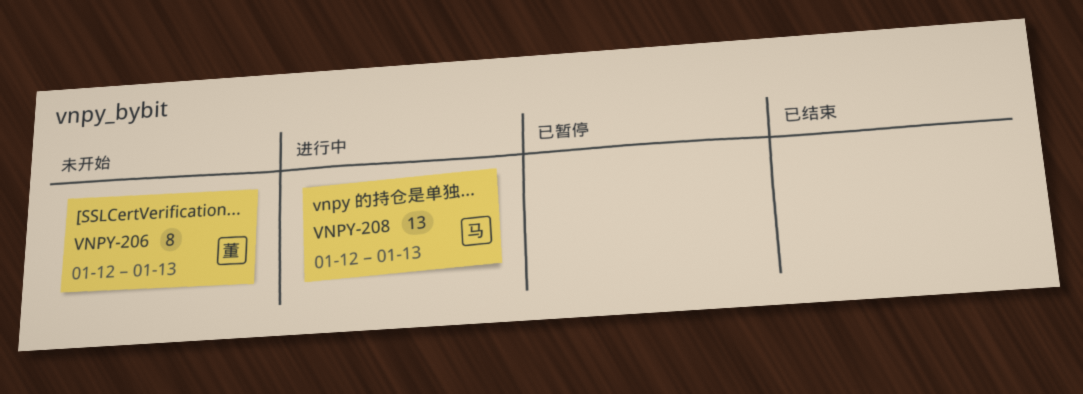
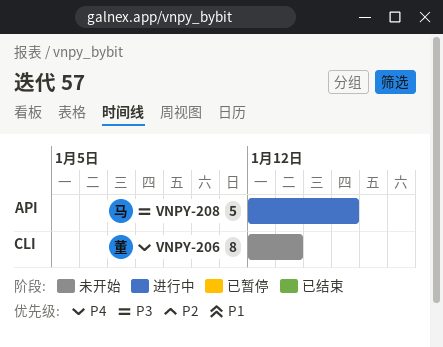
VNPY-208, estimate: 13 -> 5
VNPY-208, due: Jan 13 -> Jan 15

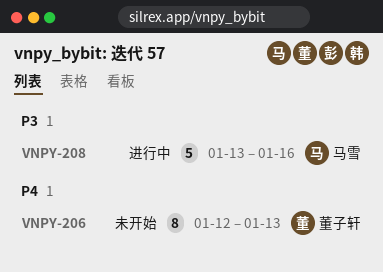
VNPY-208, start: Jan 12 -> Jan 13
VNPY-208, due: Jan 15 -> Jan 16

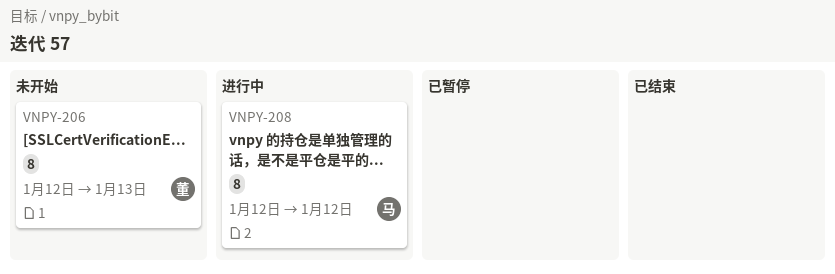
VNPY-208, estimate: 5 -> 8
VNPY-208, start: Jan 13 -> Jan 12
VNPY-208, due: Jan 16 -> Jan 12

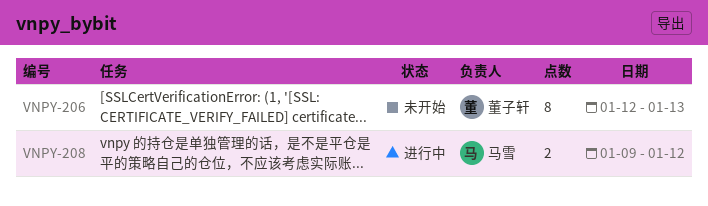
VNPY-208, estimate: 8 -> 2
VNPY-208, start: Jan 12 -> Jan 9

